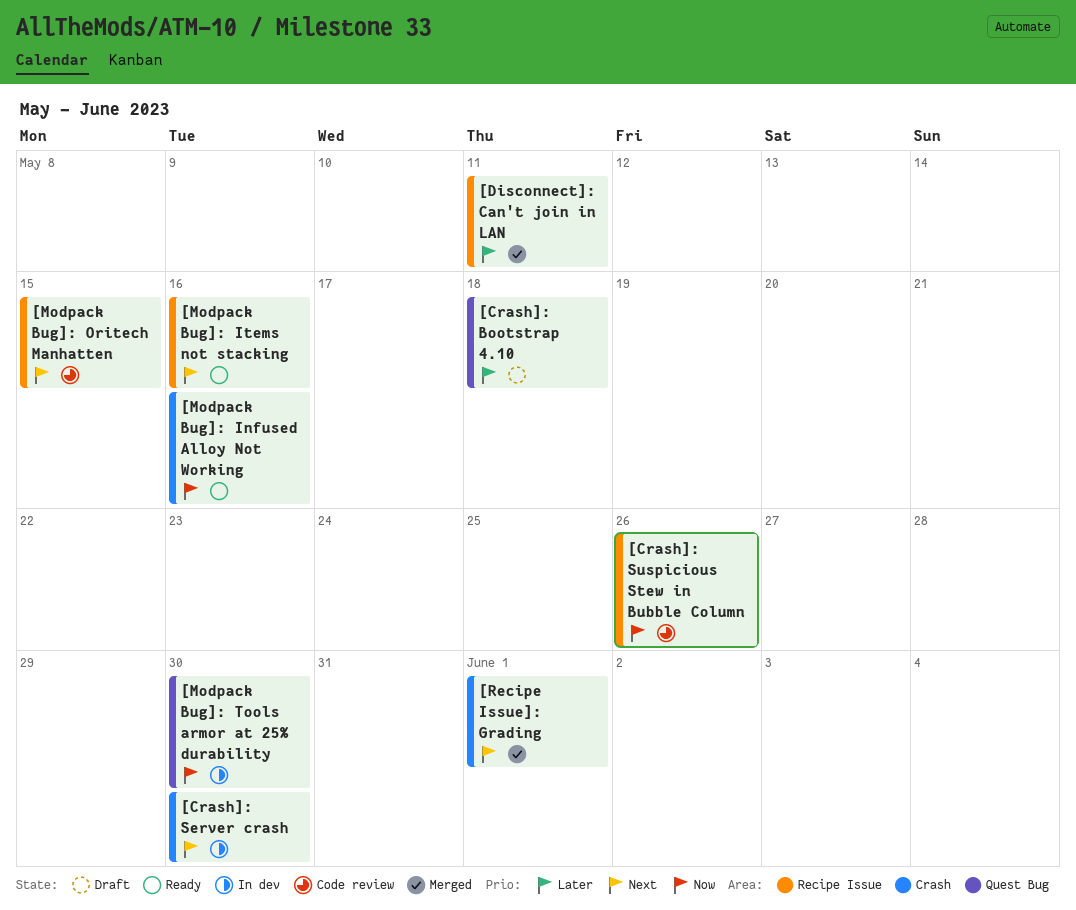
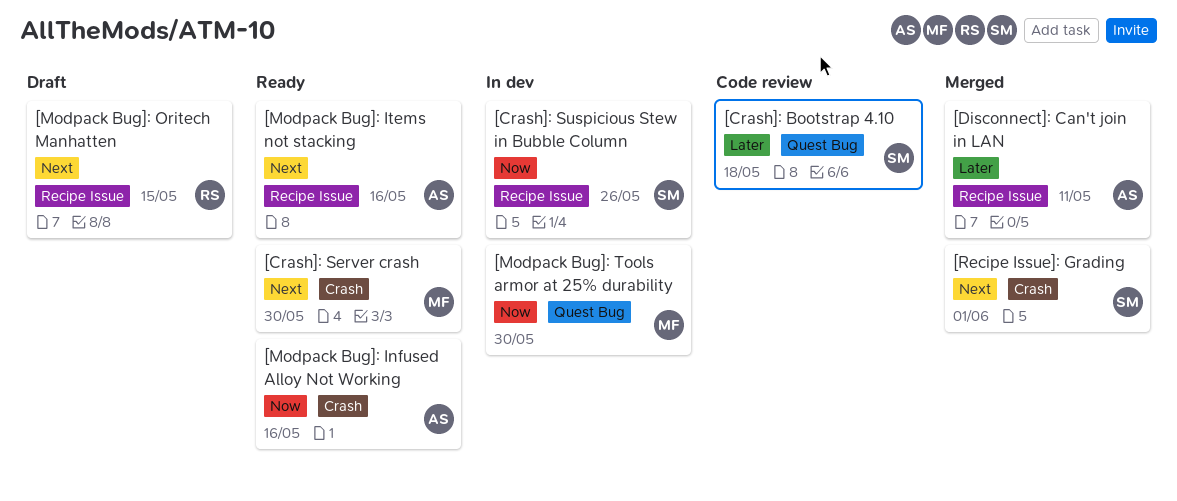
[Crash]: Bootstrap 4.10, status: Draft -> Code review
[Crash]: Server crash, status: In dev -> Ready
[Crash]: Suspicious Stew in Bubble Column, status: Code review -> In dev
[Modpack Bug]: Oritech Manhatten, status: Code review -> Draft

